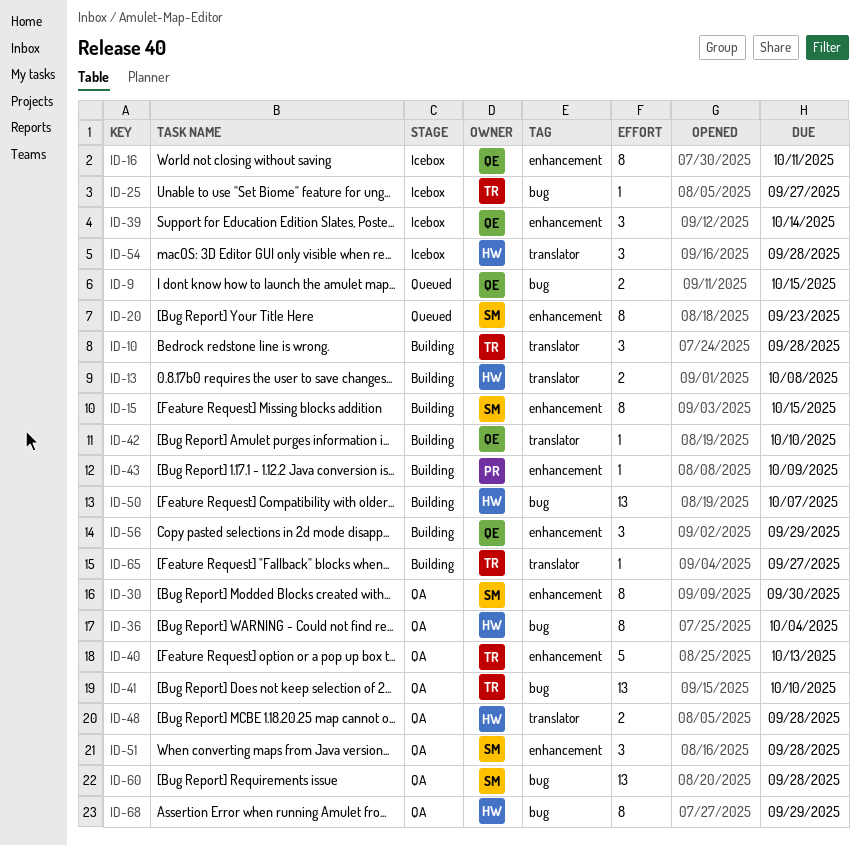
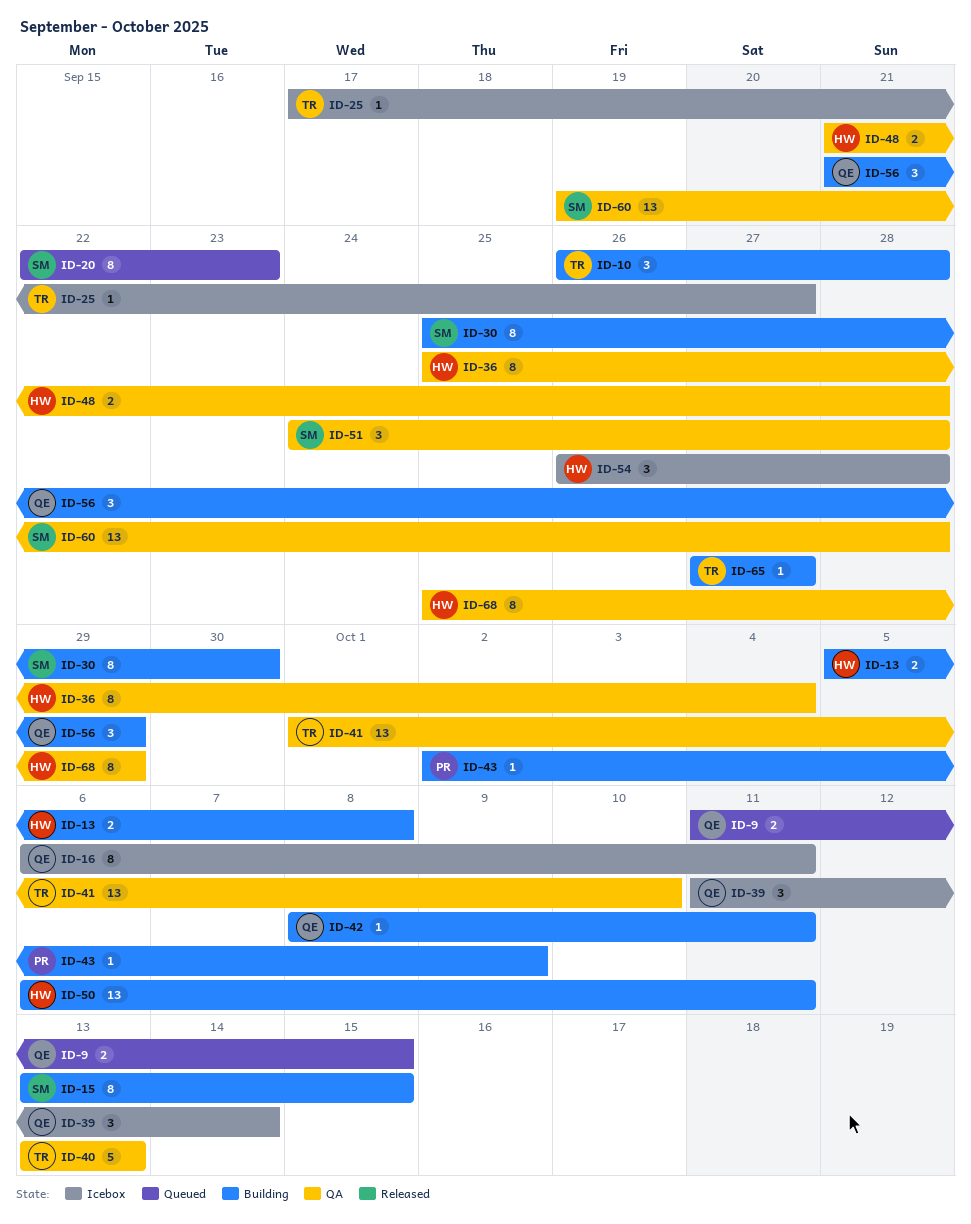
ID-30, status: QA -> Building
ID-42, due: Oct 10 -> Oct 11
ID-50, due: Oct 7 -> Oct 11

